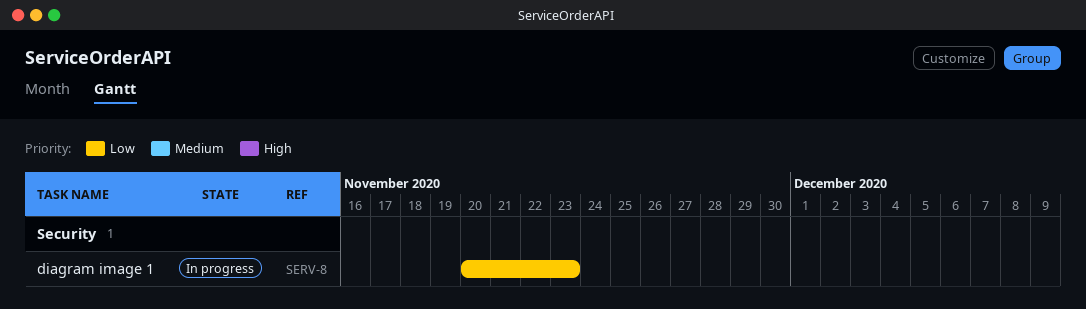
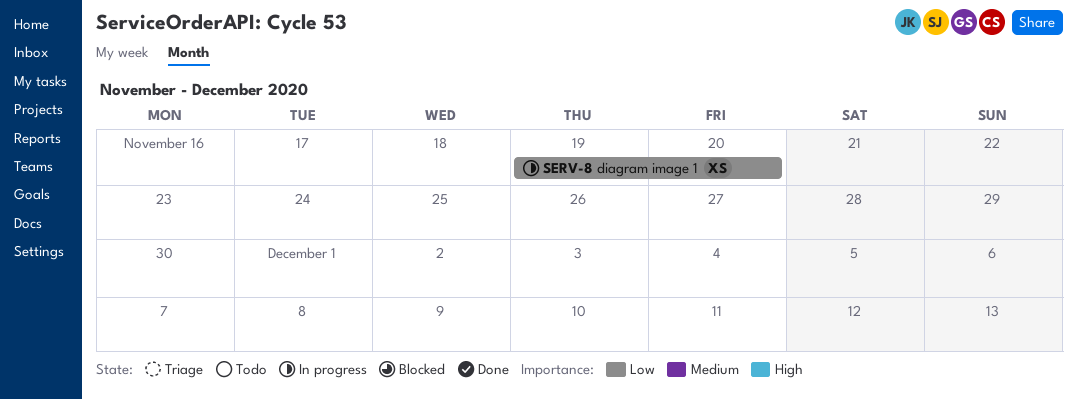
SERV-8, start: Nov 20 -> Nov 19
SERV-8, due: Nov 23 -> Nov 20

